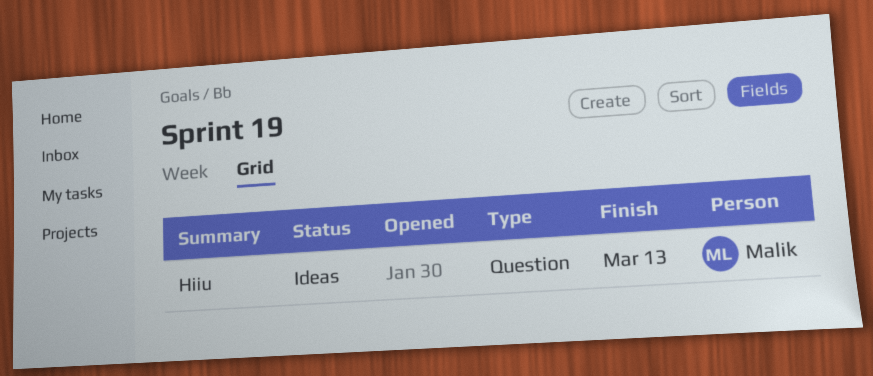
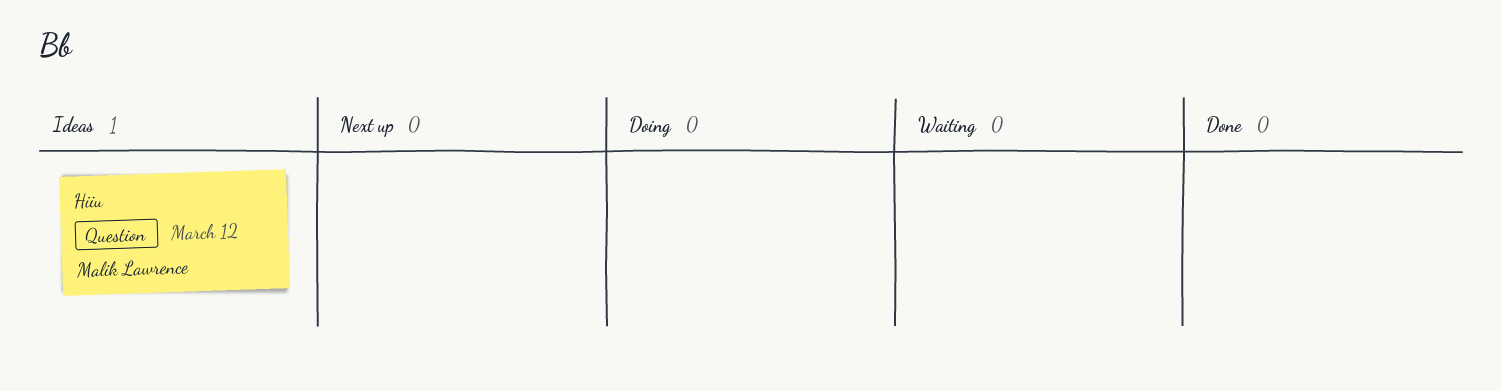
Hiiu, due: Mar 13 -> Mar 12

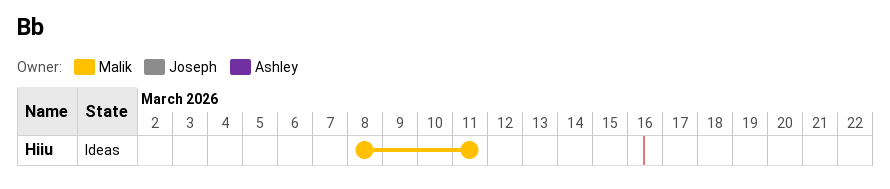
Hiiu, due: Mar 12 -> Mar 11

